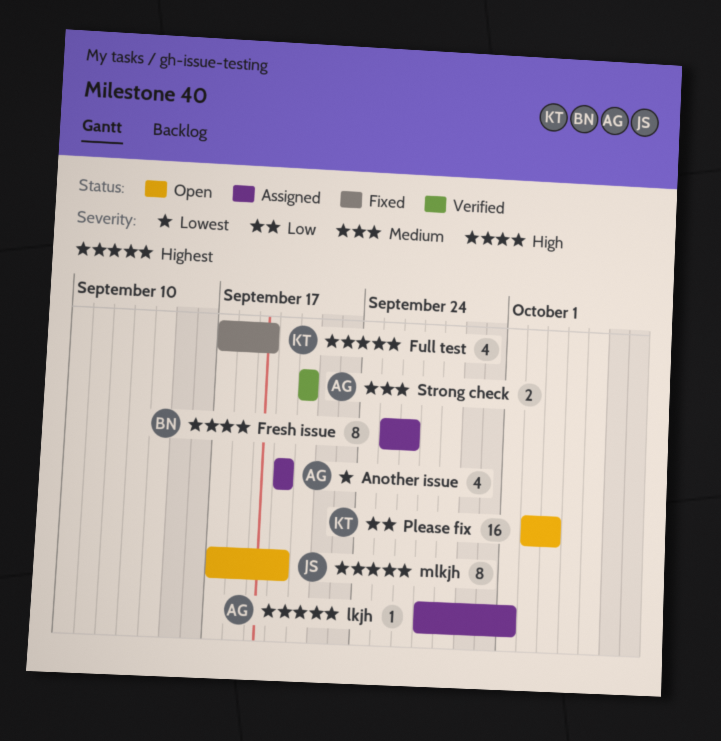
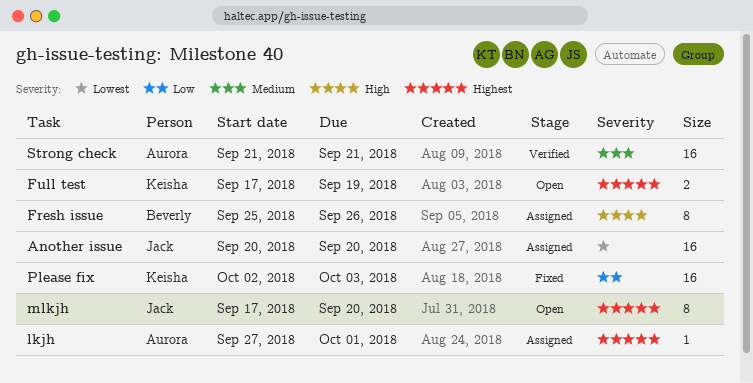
Another issue, owner: Aurora -> Jack
Another issue, estimate: 4 -> 16
Full test, status: Fixed -> Open
Full test, estimate: 4 -> 2
Please fix, status: Open -> Fixed
Strong check, estimate: 2 -> 16

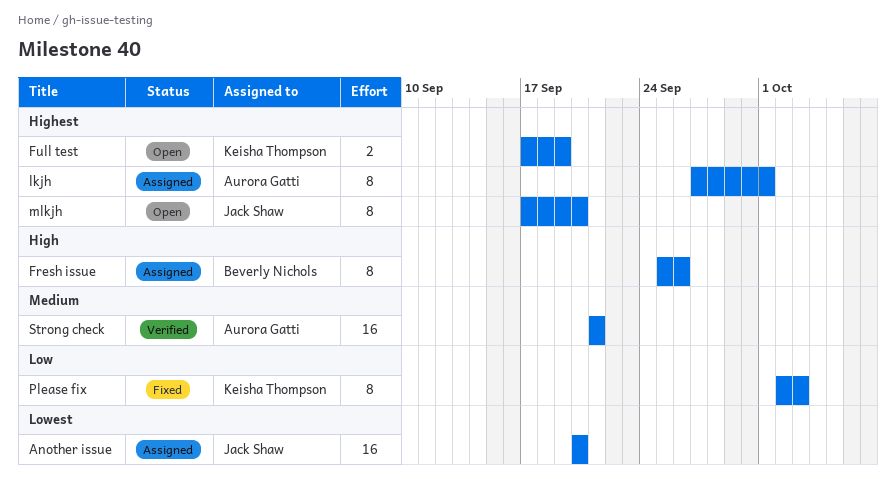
lkjh, estimate: 1 -> 8
Please fix, estimate: 16 -> 8

